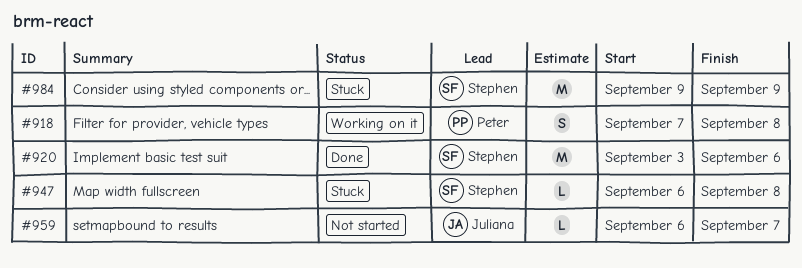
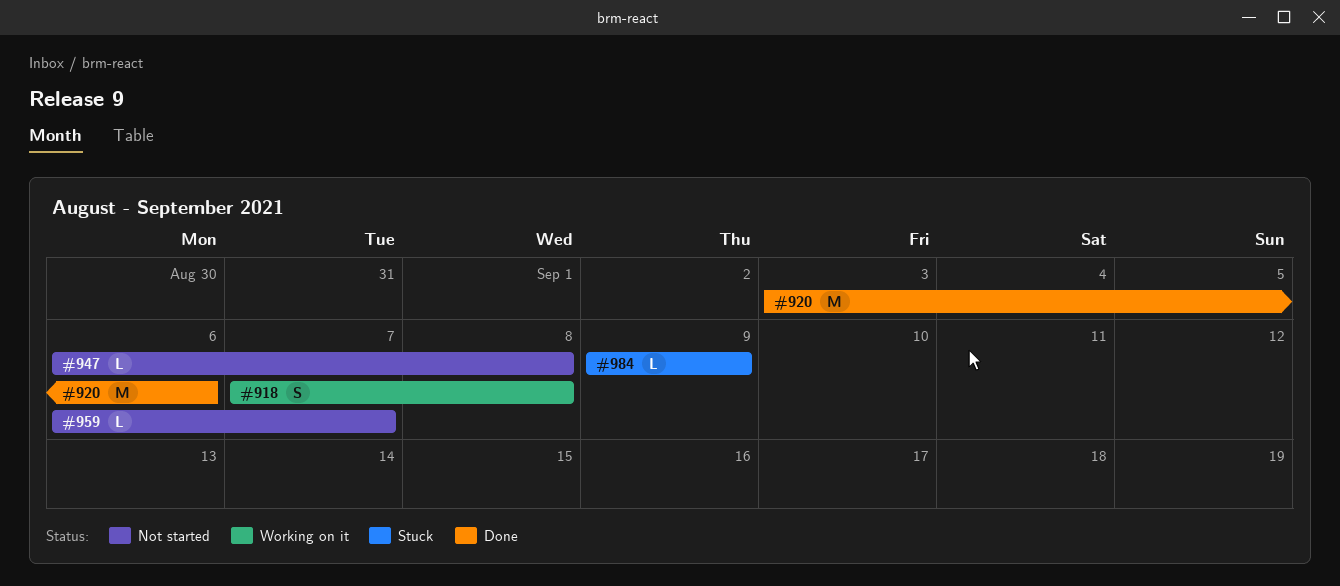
#947, status: Stuck -> Not started
#984, estimate: M -> L

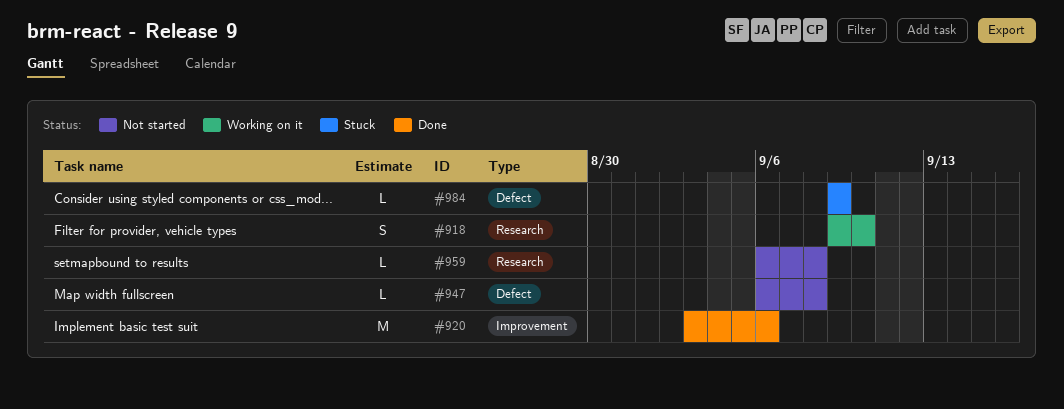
#918, start: Sep 7 -> Sep 9
#918, due: Sep 8 -> Sep 10
#959, due: Sep 7 -> Sep 8

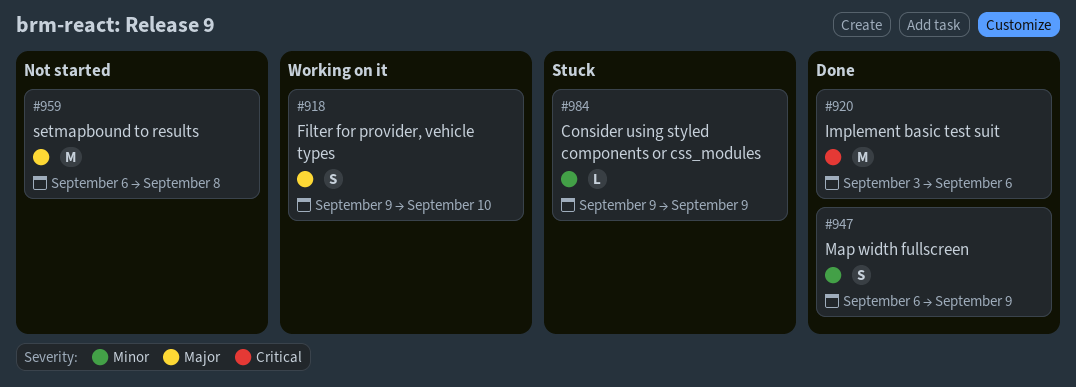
#947, status: Not started -> Done
#947, estimate: L -> S
#947, due: Sep 8 -> Sep 9
#959, estimate: L -> M

